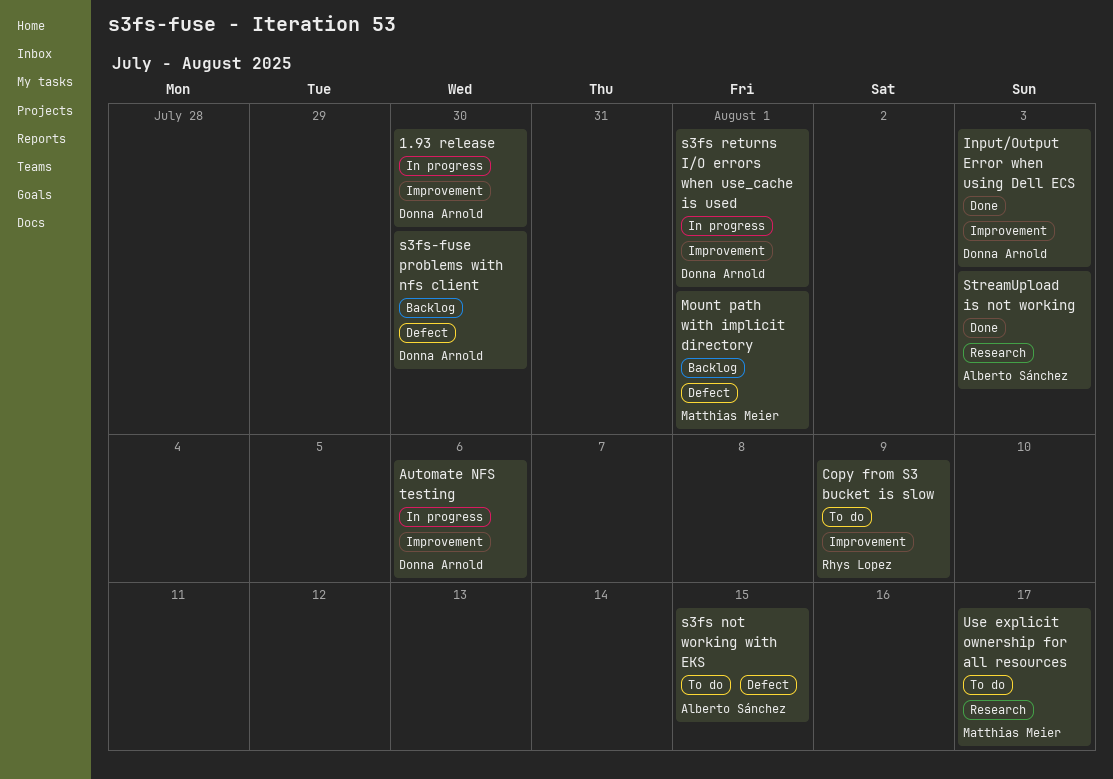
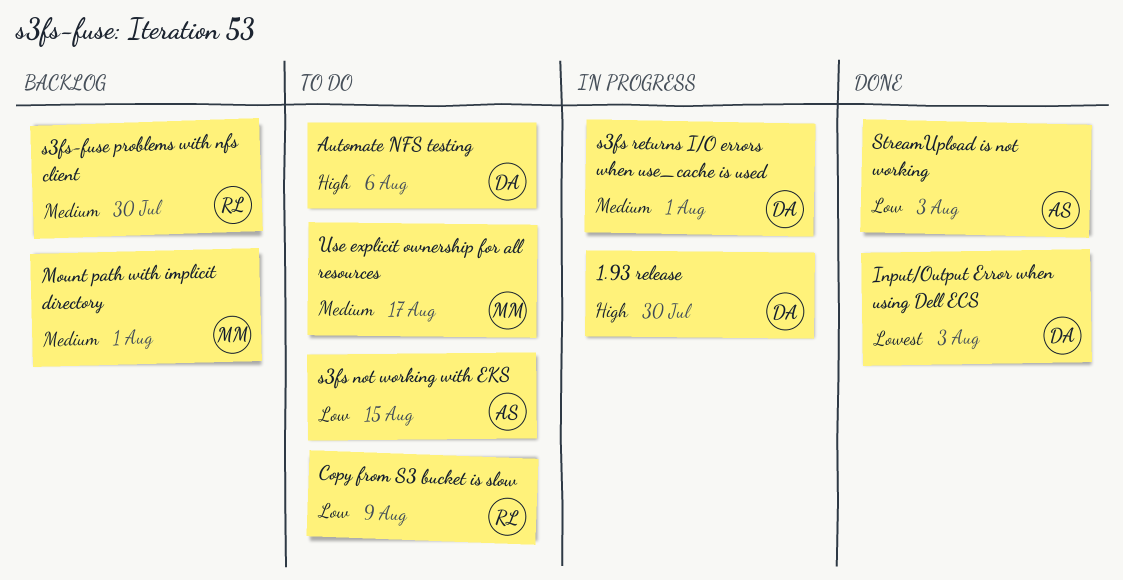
Automate NFS testing, status: In progress -> To do
s3fs-fuse problems with nfs client, owner: Donna Arnold -> Rhys Lopez

